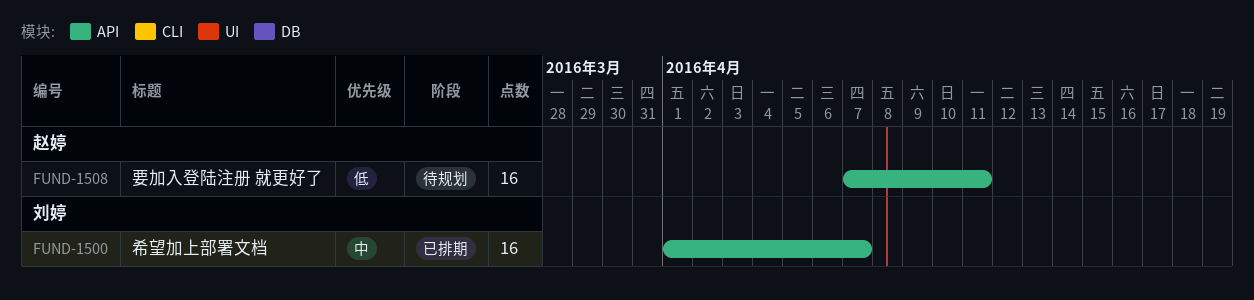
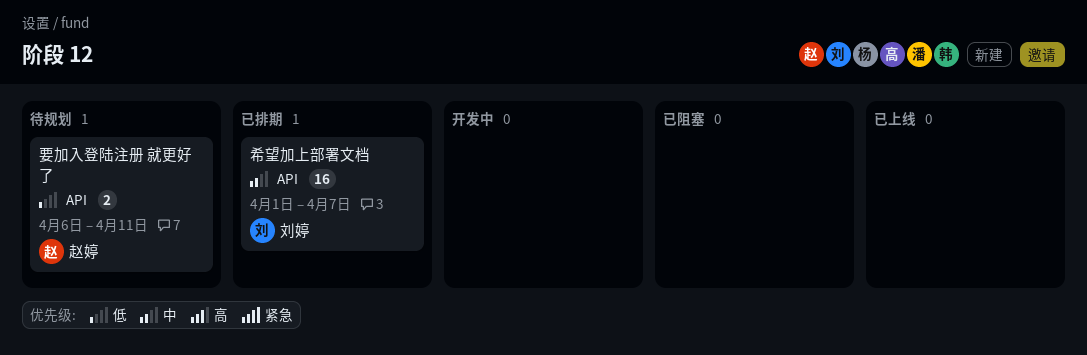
要加入登陆注册 就更好了, estimate: 16 -> 2
要加入登陆注册 就更好了, start: Apr 7 -> Apr 6

